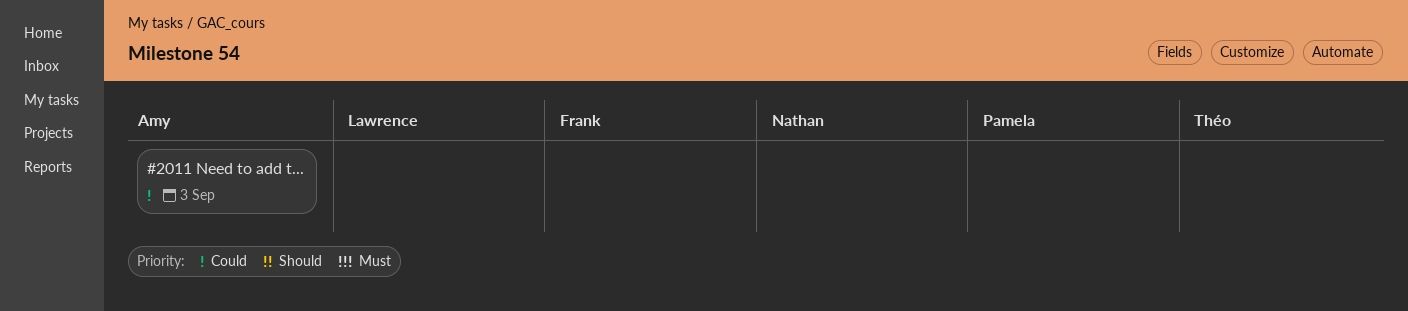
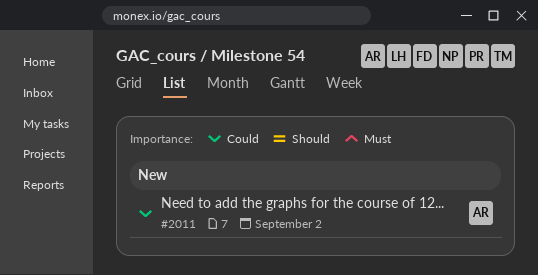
#2011, due: Sep 3 -> Sep 2

